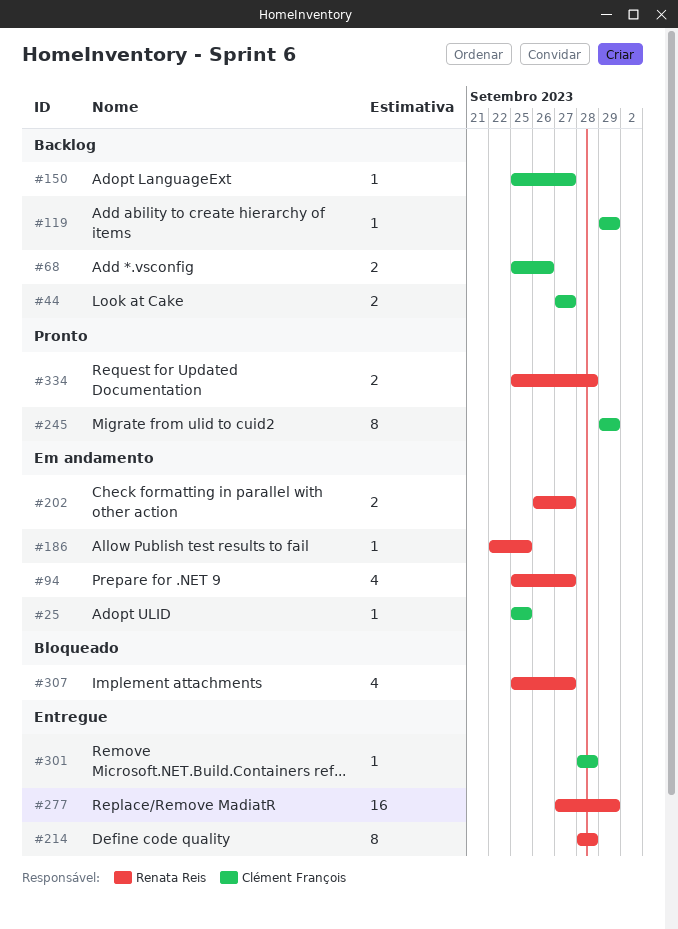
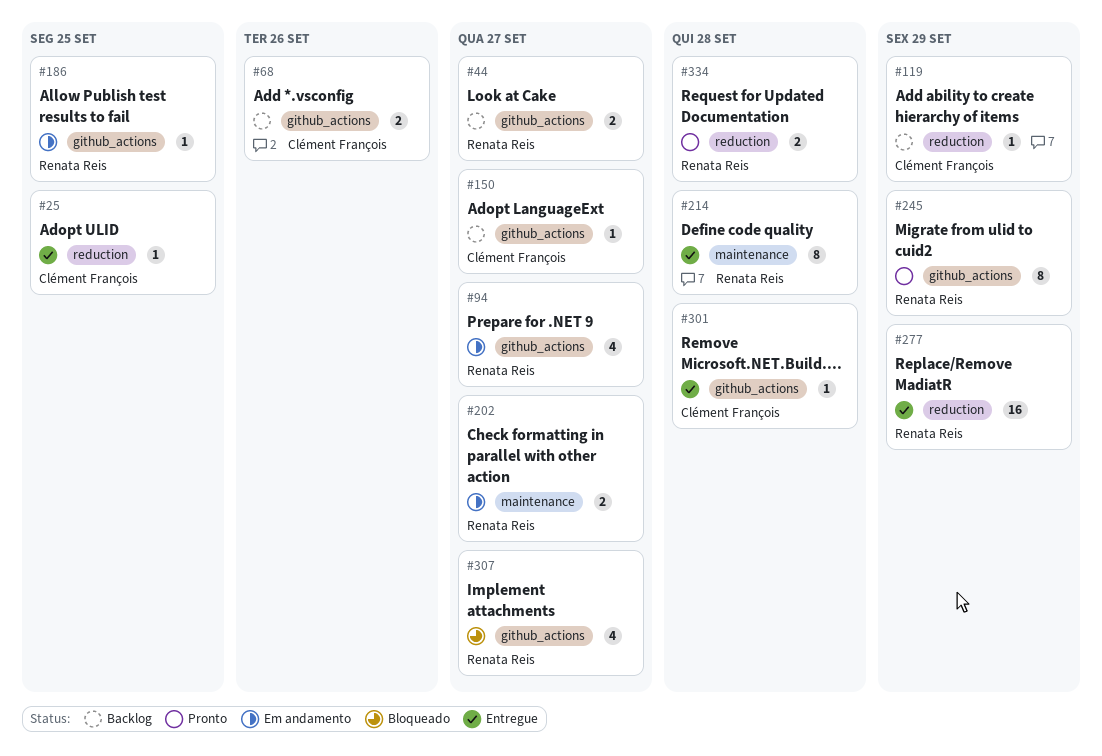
#25, status: Em andamento -> Entregue
#44, owner: Clément François -> Renata Reis
#245, owner: Clément François -> Renata Reis

